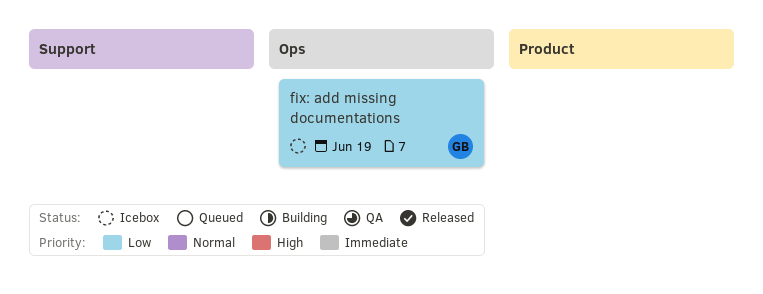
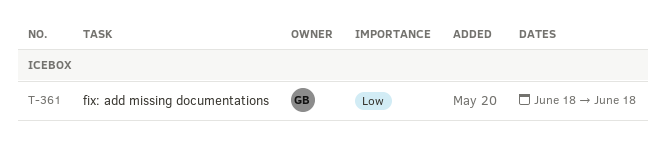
fix: add missing documentations, due: Jun 19 -> Jun 18

